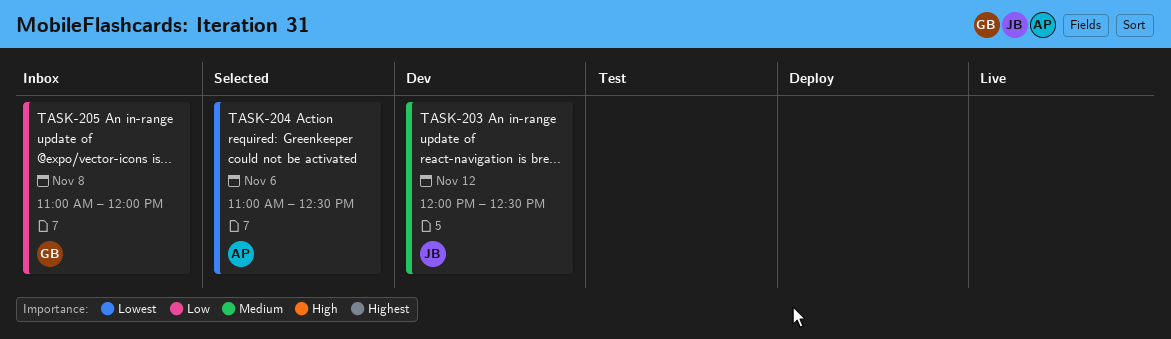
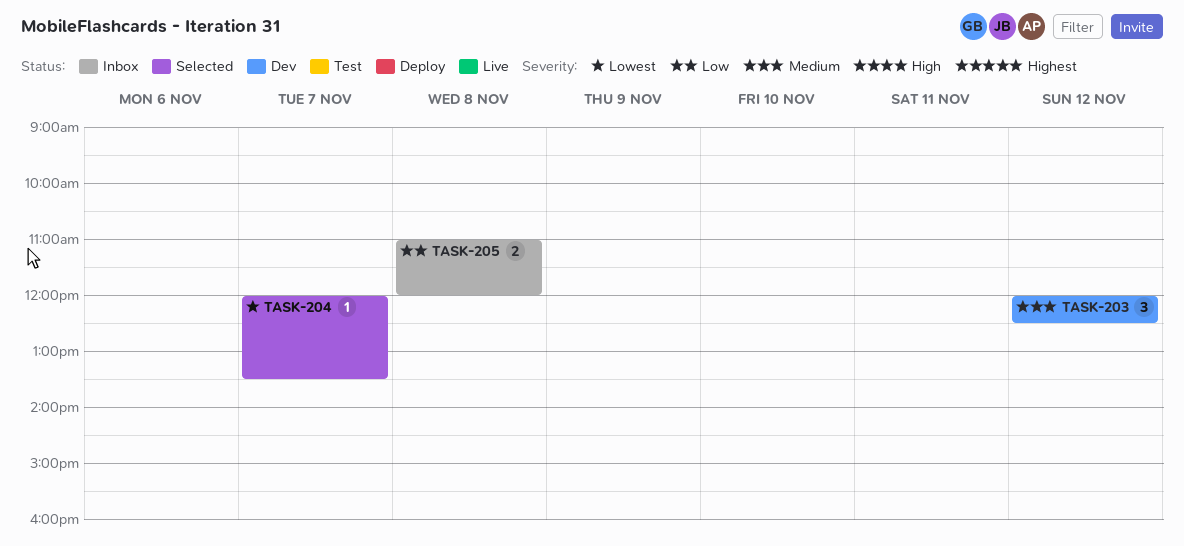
TASK-204, day: Nov 6 -> Nov 7
TASK-204, begins: 11:00 -> 12:00
TASK-204, ends: 12:30 -> 13:30

